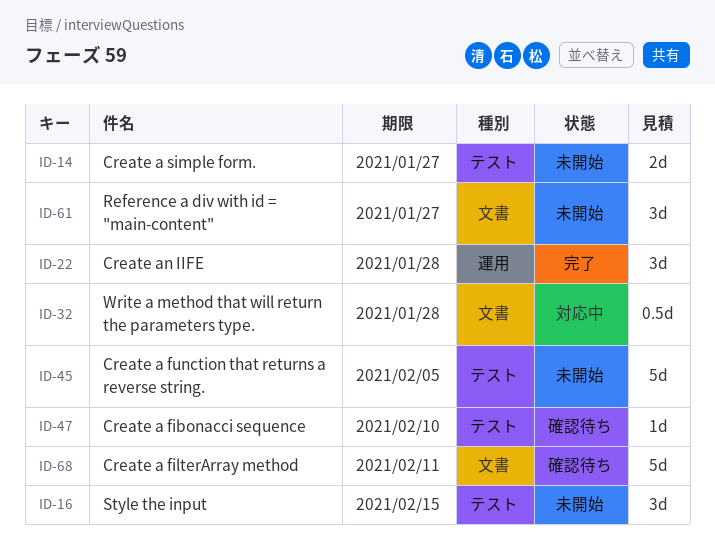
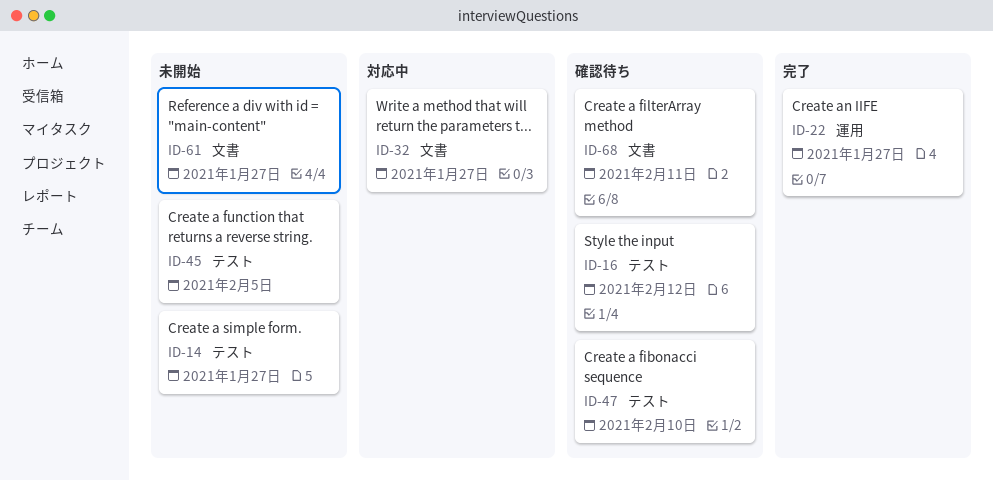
ID-16, status: 未開始 -> 確認待ち
ID-16, due: Feb 15 -> Feb 12
ID-22, due: Jan 28 -> Jan 27
ID-32, due: Jan 28 -> Jan 27

